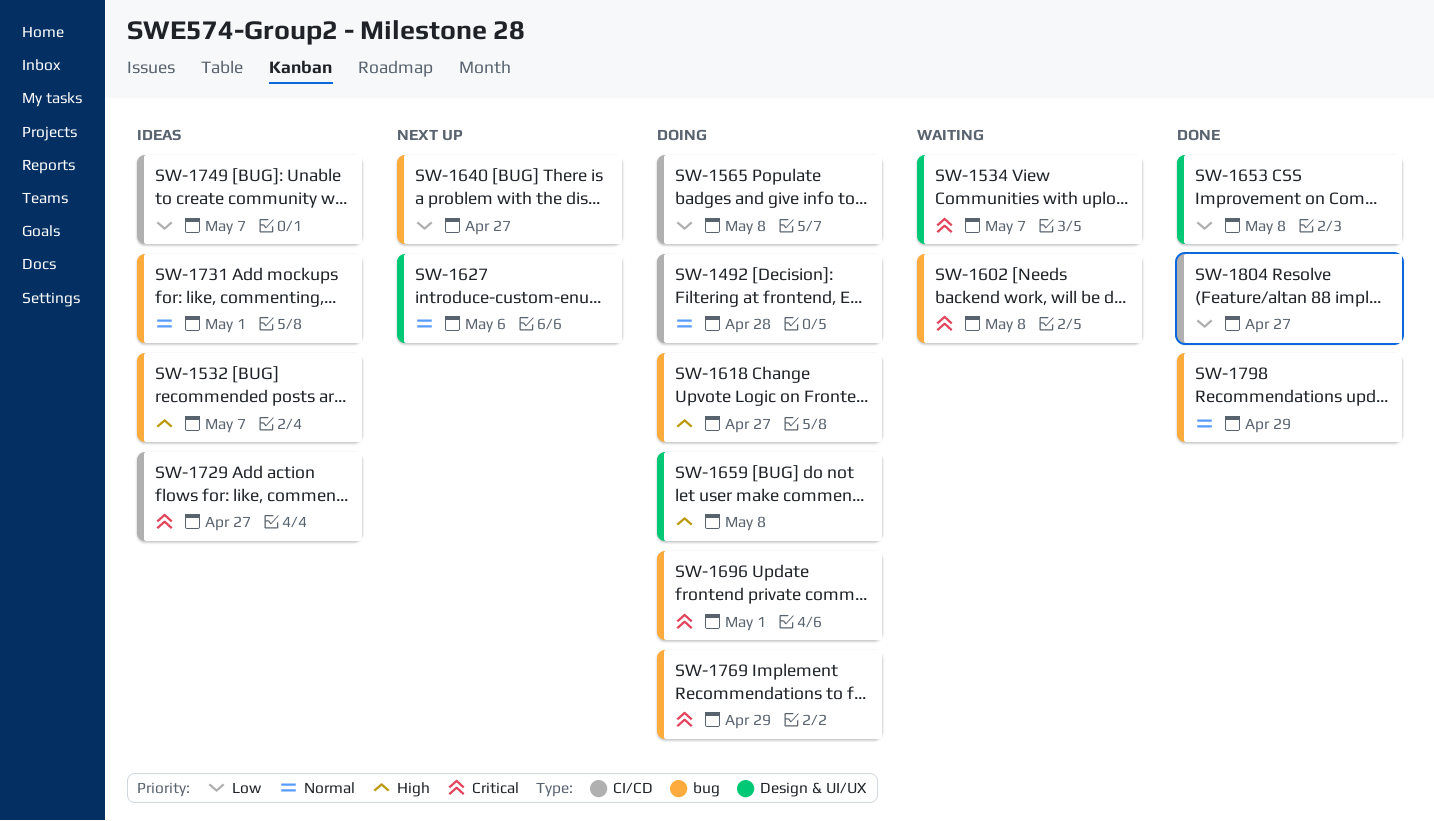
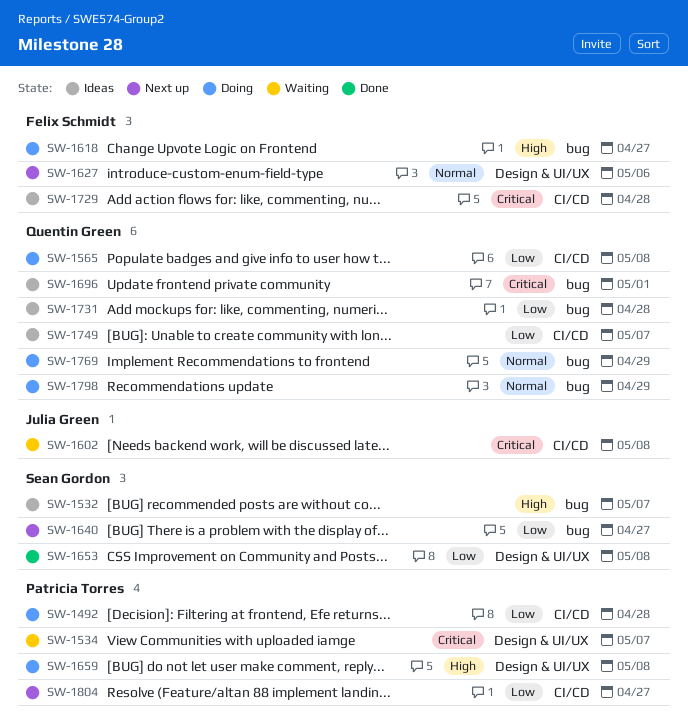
SW-1492, priority: Normal -> Low
SW-1602, label: bug -> CI/CD
SW-1696, status: Doing -> Ideas
SW-1729, due: Apr 27 -> Apr 28
SW-1731, priority: Normal -> Low
SW-1731, due: May 1 -> Apr 28
SW-1769, priority: Critical -> Normal
SW-1798, status: Done -> Doing
SW-1804, status: Done -> Next up

